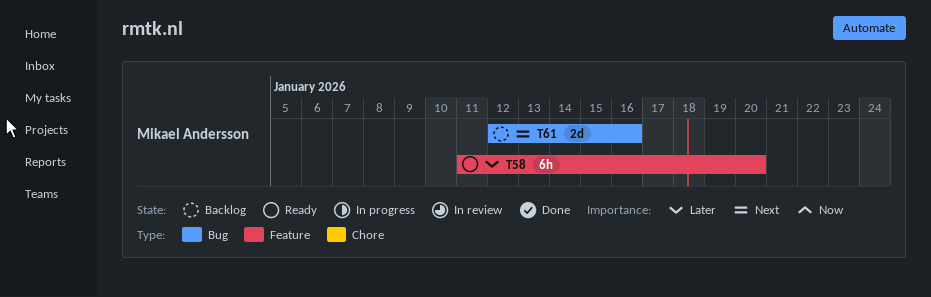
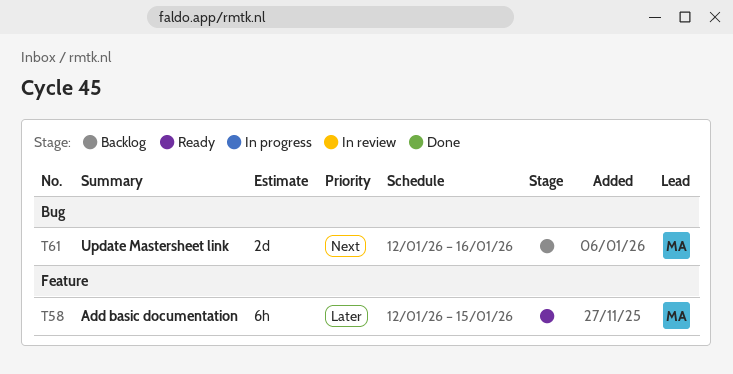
T58, start: Jan 11 -> Jan 12
T58, due: Jan 20 -> Jan 15

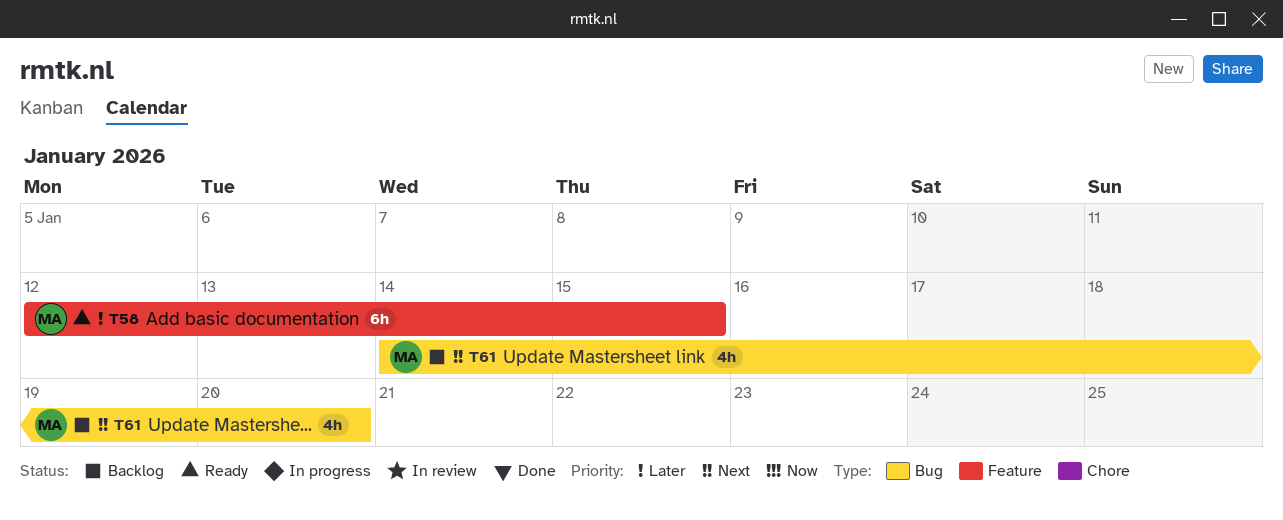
T61, estimate: 2d -> 4h
T61, start: Jan 12 -> Jan 14
T61, due: Jan 16 -> Jan 20

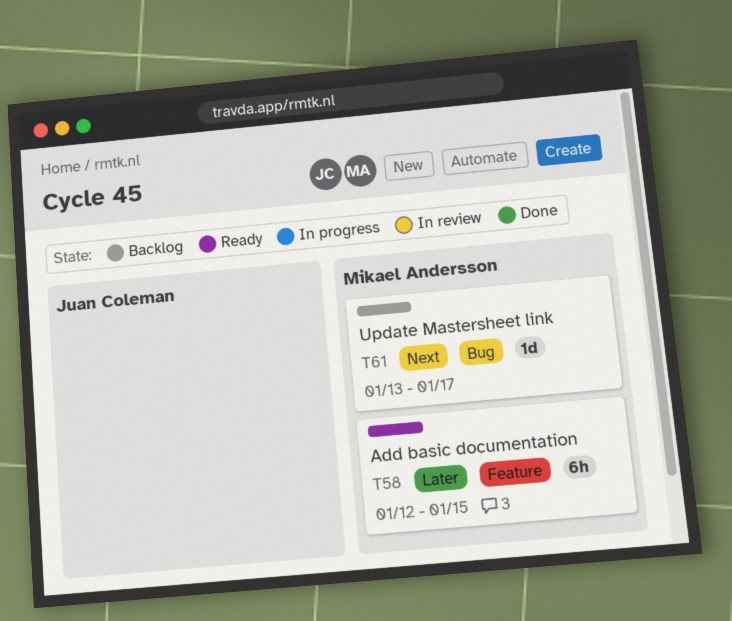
T61, estimate: 4h -> 1d
T61, start: Jan 14 -> Jan 13
T61, due: Jan 20 -> Jan 17

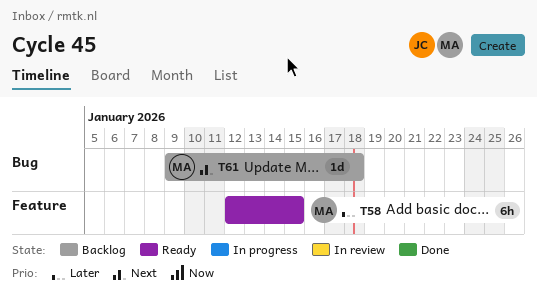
T61, start: Jan 13 -> Jan 9
T61, due: Jan 17 -> Jan 18

